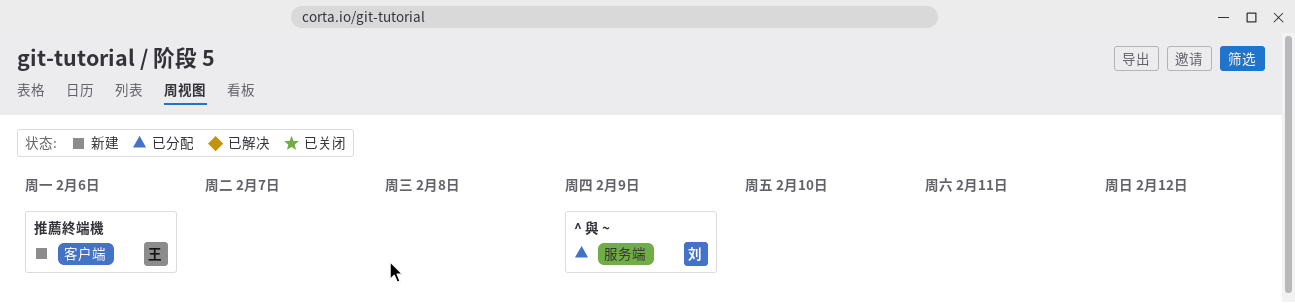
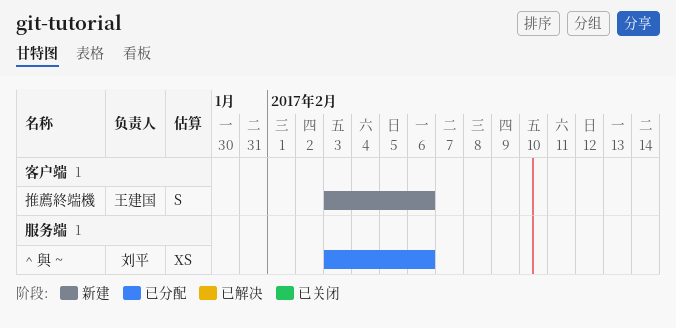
^ 與 ~, due: Feb 9 -> Feb 6

